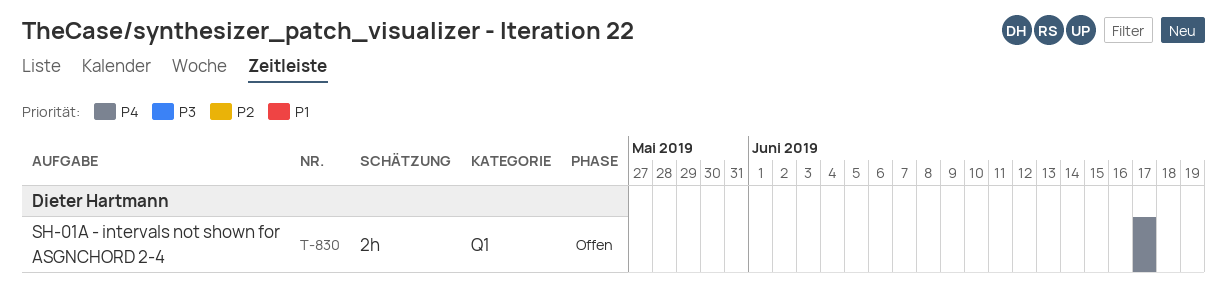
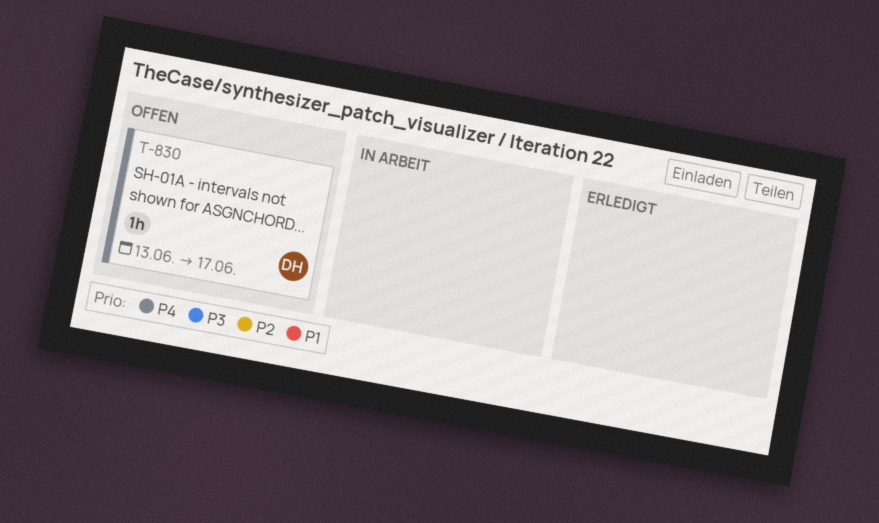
T-830, estimate: 2h -> 1h
T-830, start: Jun 17 -> Jun 13

